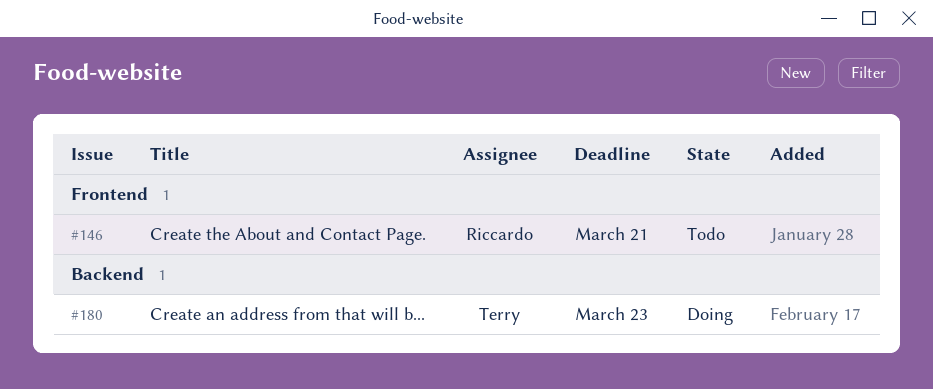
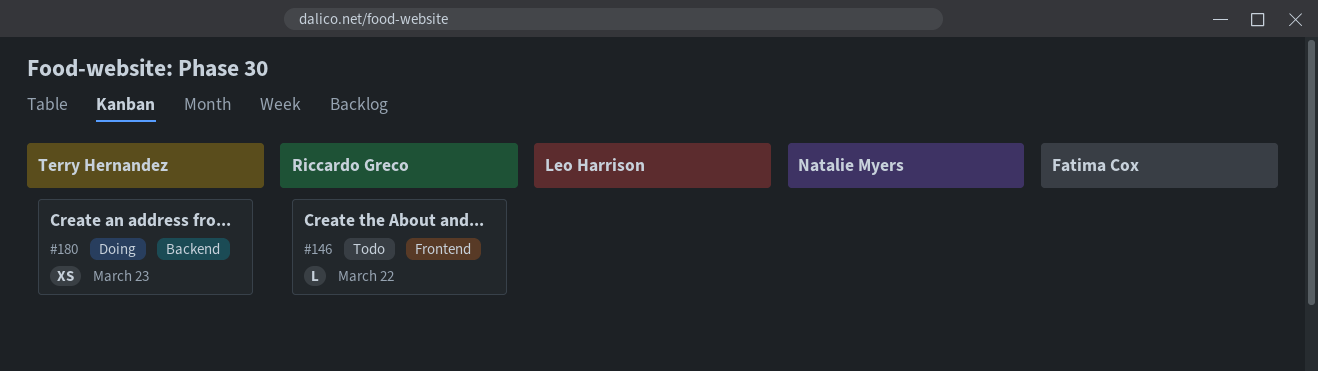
#146, due: Mar 21 -> Mar 22

